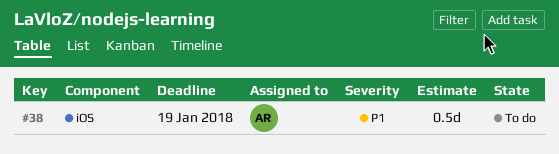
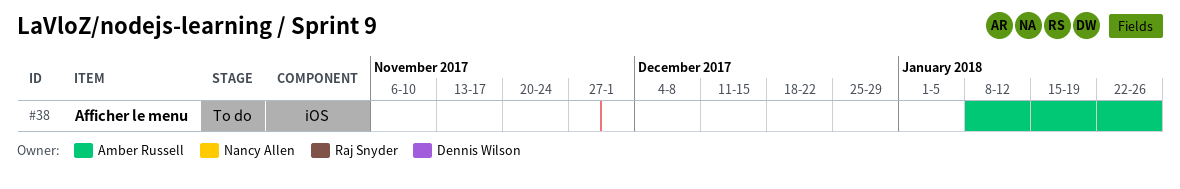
#38, due: Jan 19 -> Jan 26

